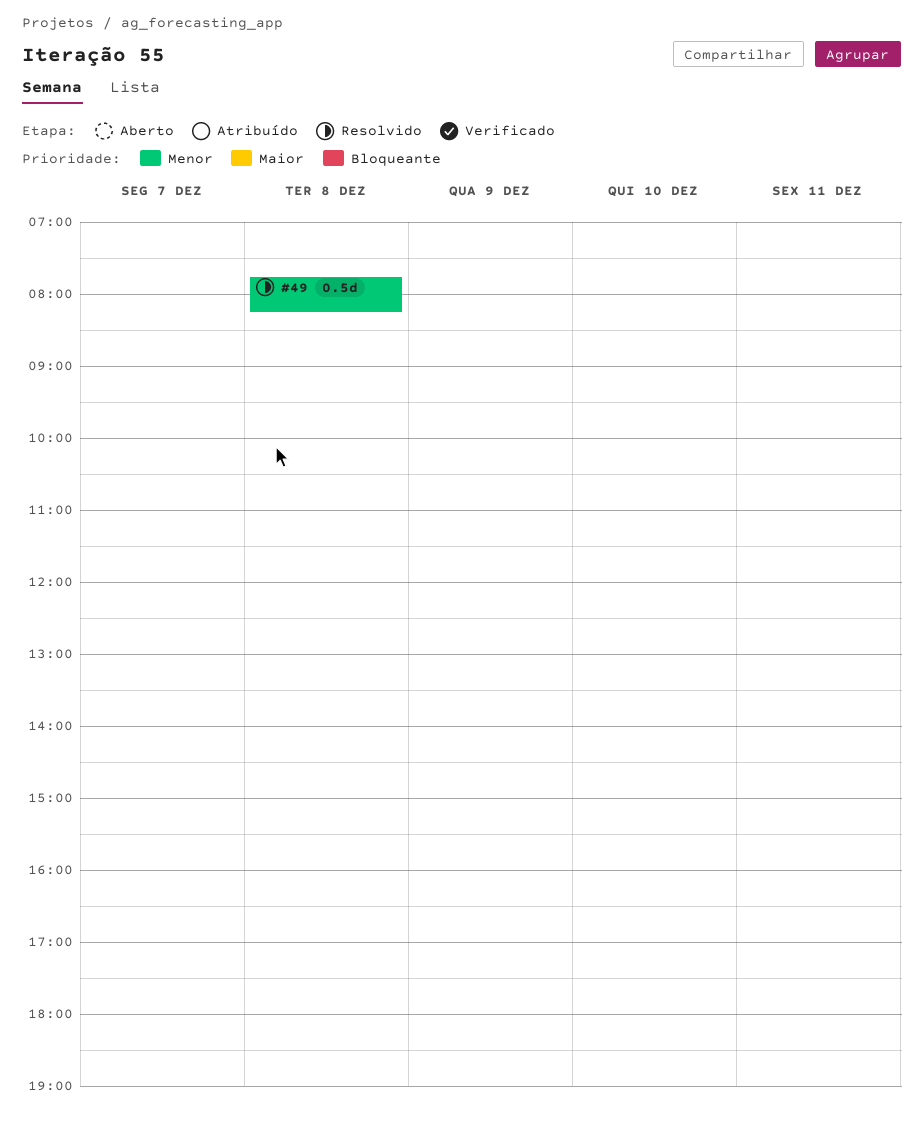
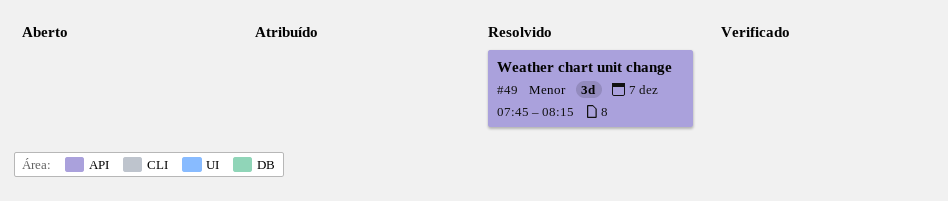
#49, estimate: 0.5d -> 3d
#49, day: Dec 8 -> Dec 7

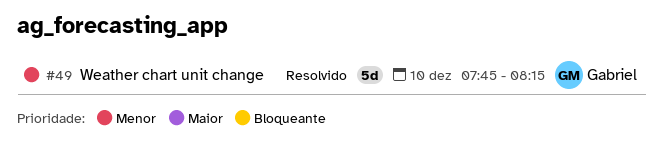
#49, estimate: 3d -> 5d
#49, day: Dec 7 -> Dec 10

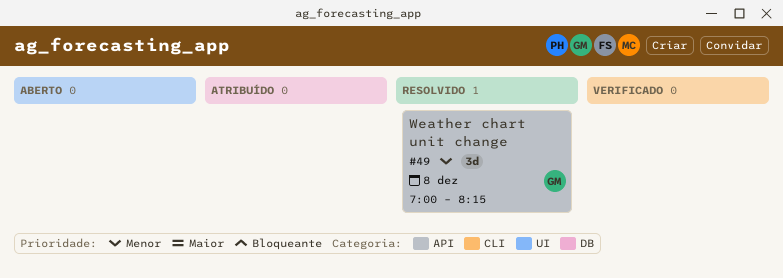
#49, estimate: 5d -> 3d
#49, day: Dec 10 -> Dec 8
#49, begins: 07:45 -> 07:00

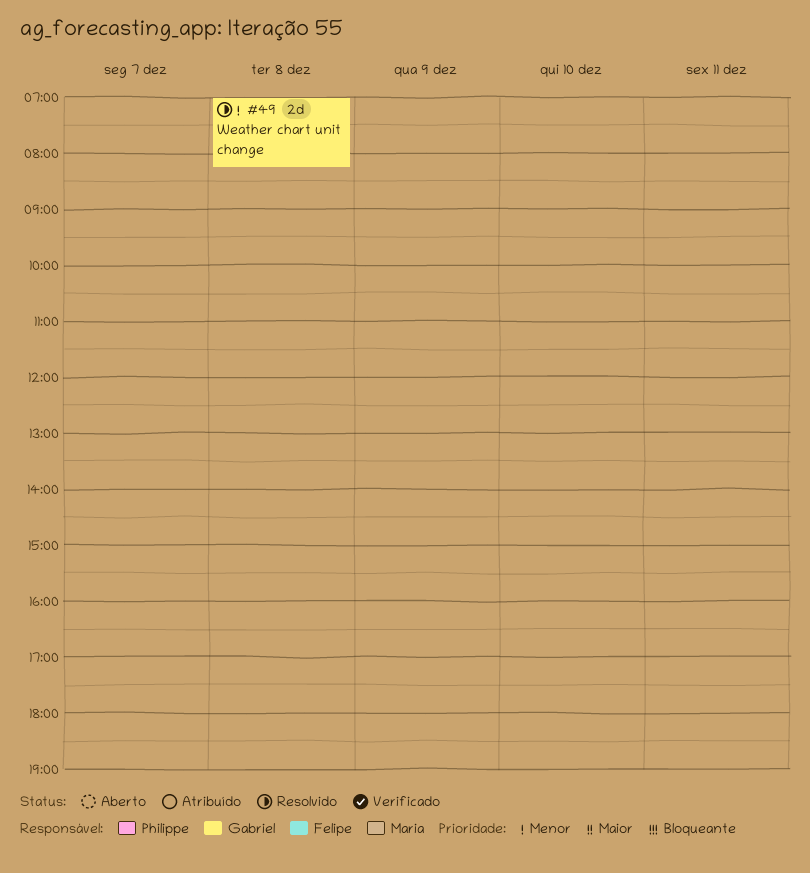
#49, estimate: 3d -> 2d

